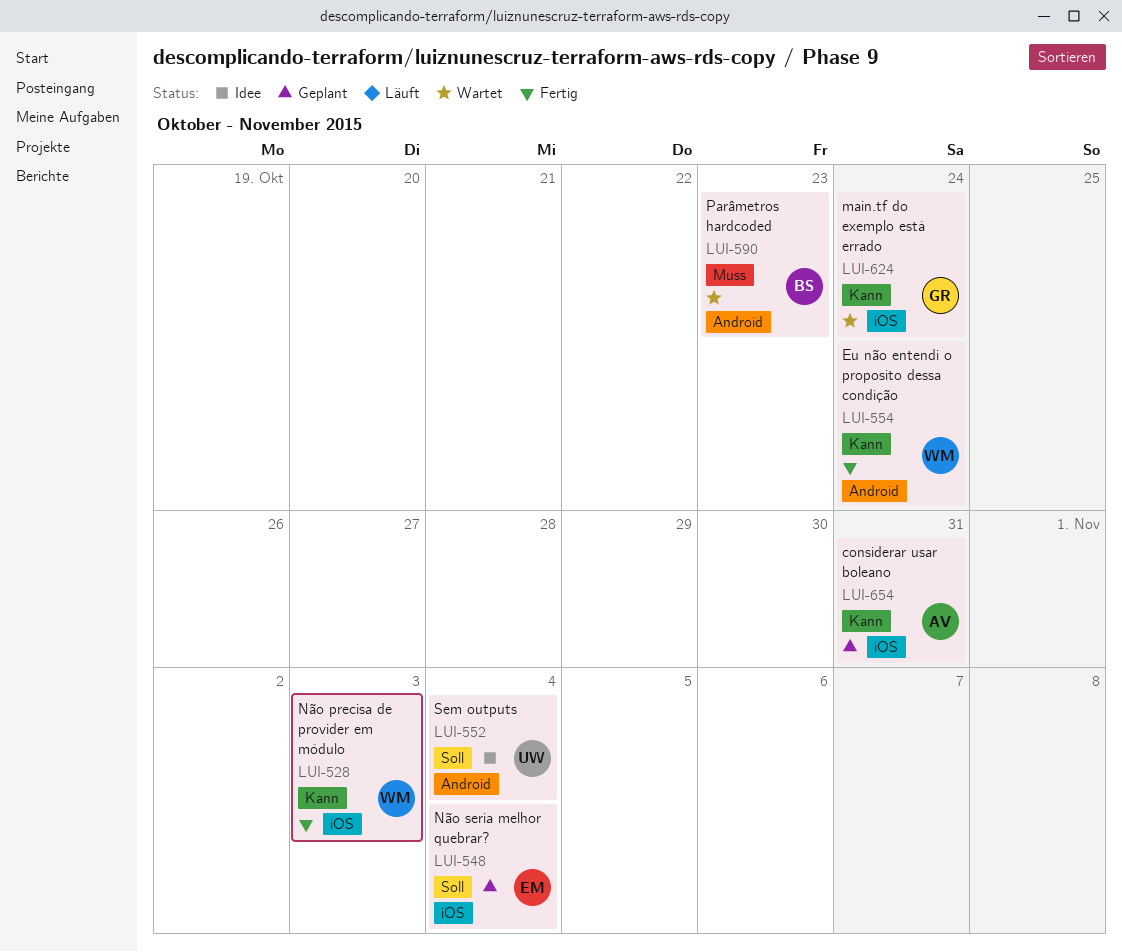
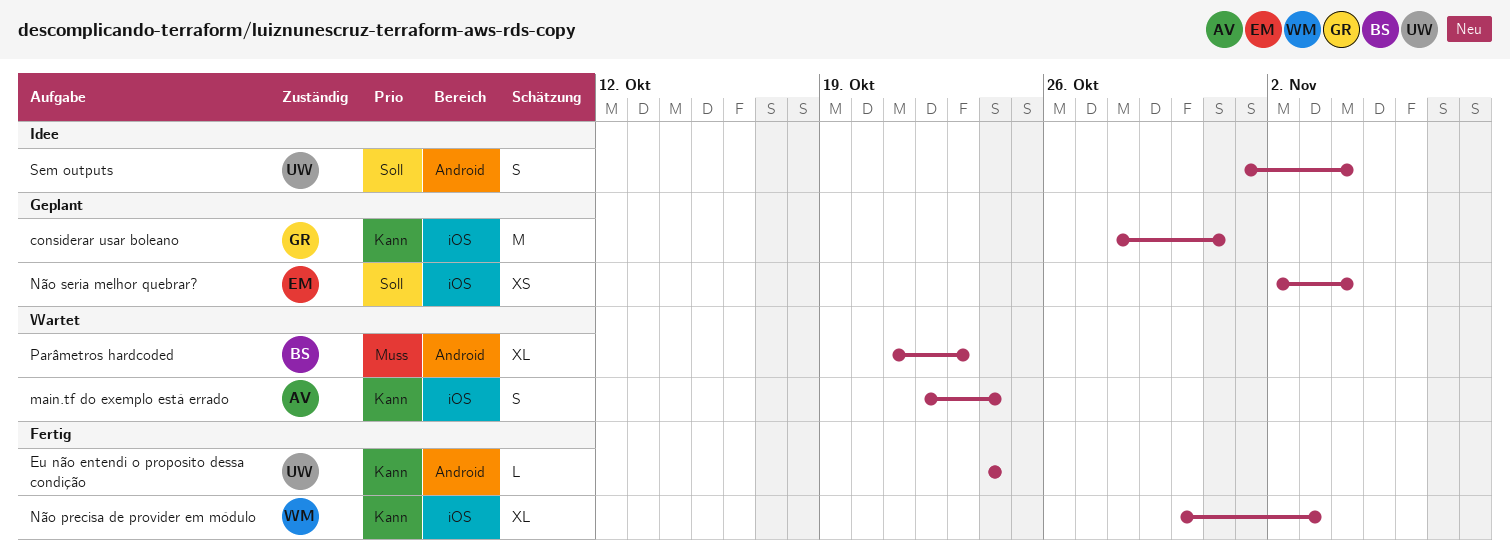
considerar usar boleano, owner: AV -> GR
Eu não entendi o proposito dessa condição, owner: WM -> UW
main.tf do exemplo está errado, owner: GR -> AV

